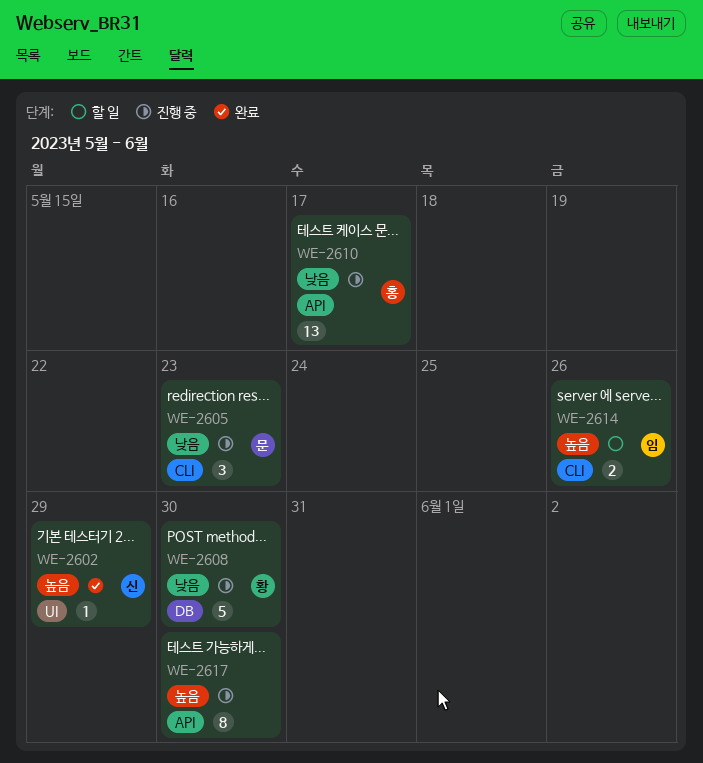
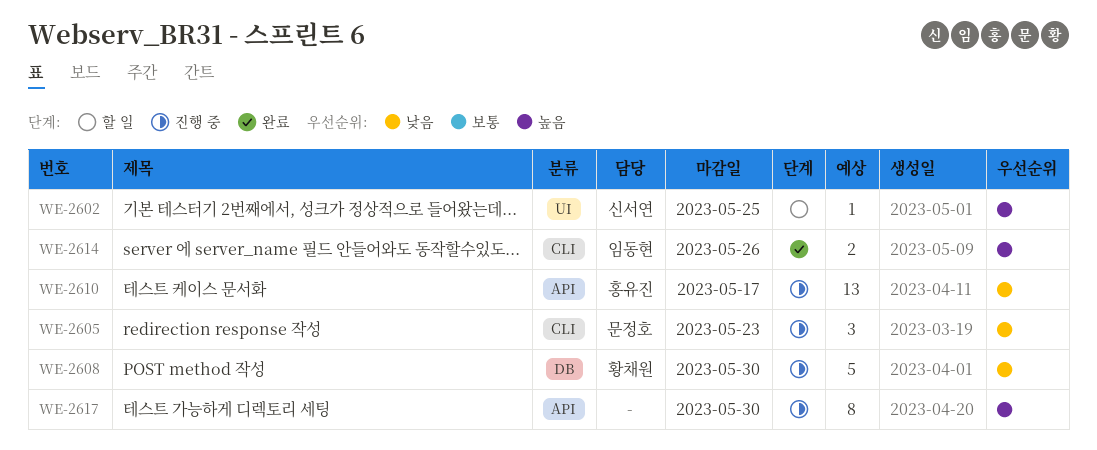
WE-2602, status: 완료 -> 할 일
WE-2602, due: May 29 -> May 25
WE-2614, status: 할 일 -> 완료

